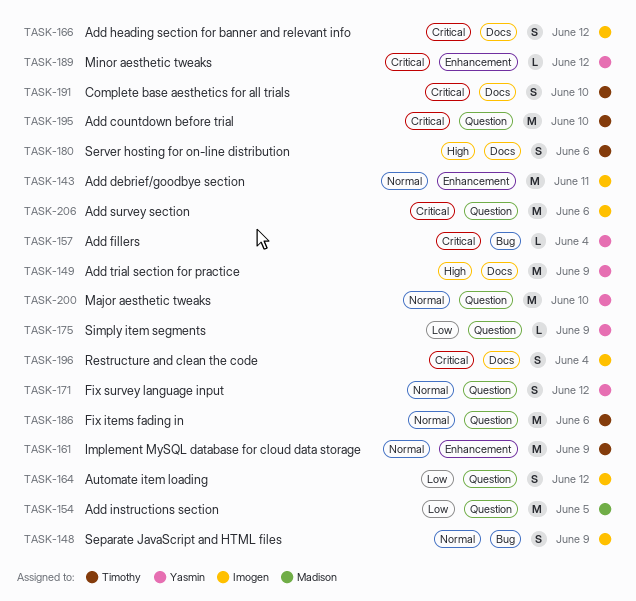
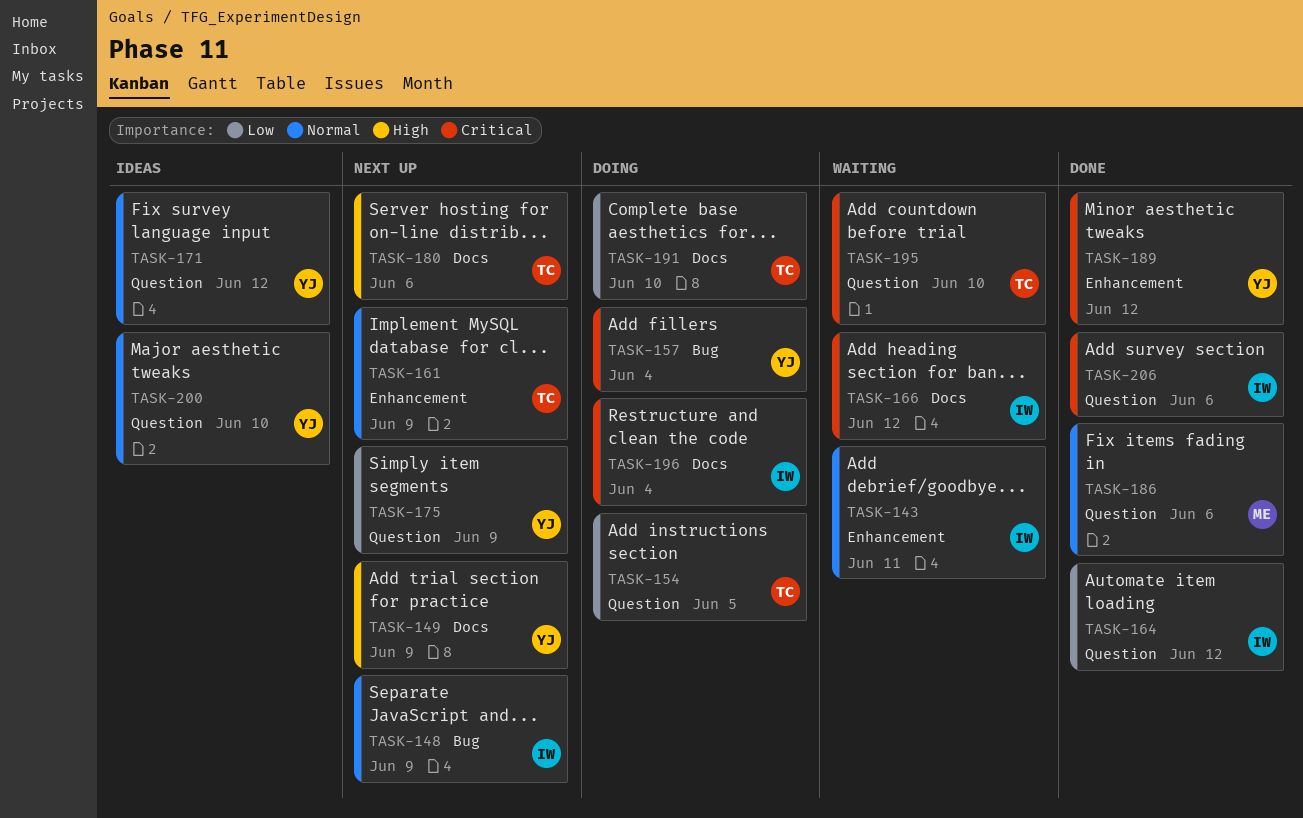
TASK-154, owner: Madison -> Timothy
TASK-186, owner: Timothy -> Madison
TASK-191, priority: Critical -> Low

